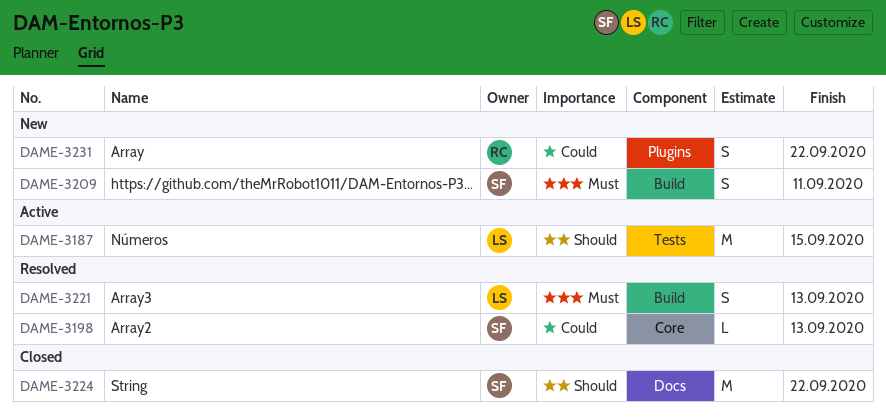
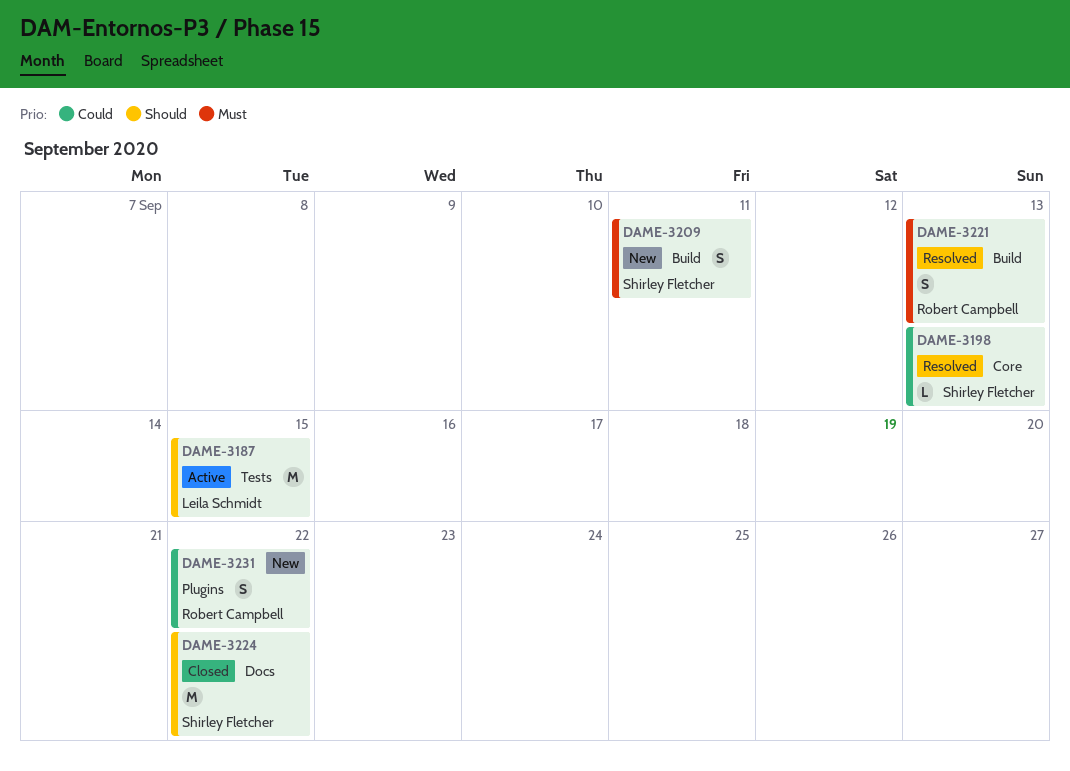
DAME-3221, owner: Leila Schmidt -> Robert Campbell

